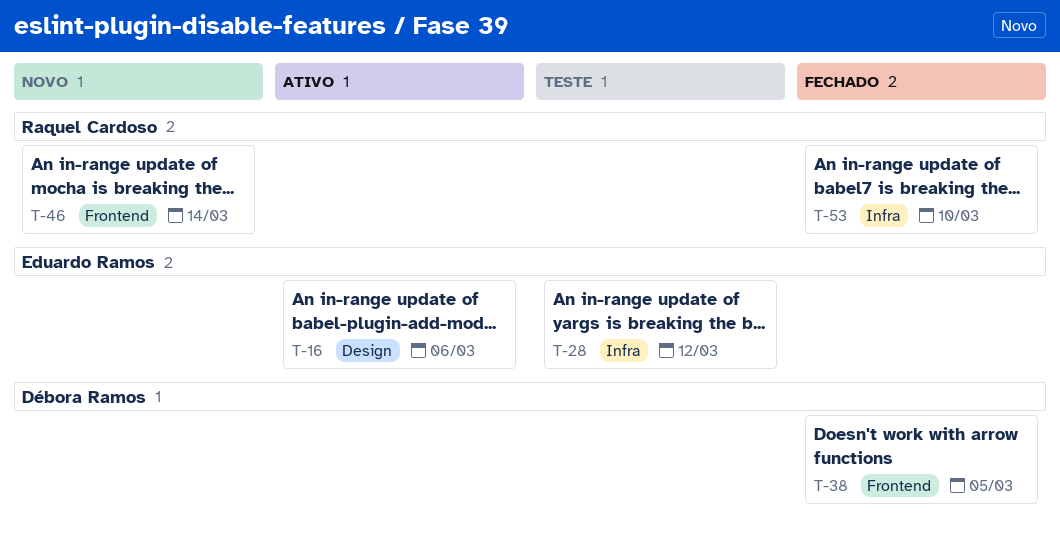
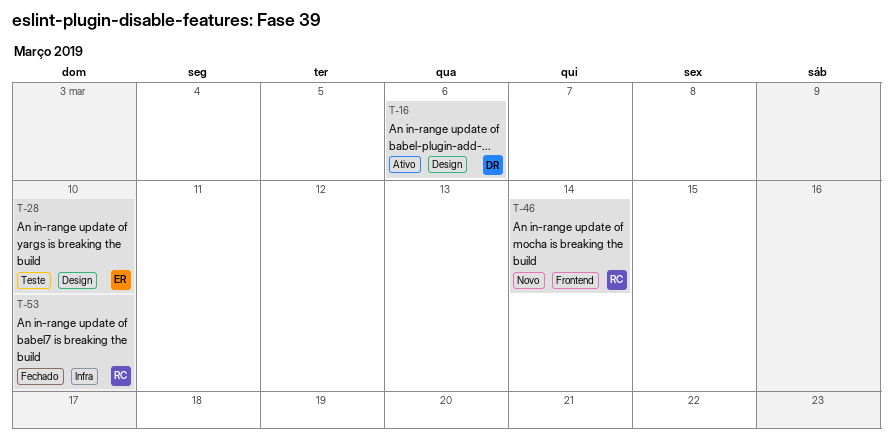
T-16, owner: Eduardo Ramos -> Débora Ramos
T-28, label: Infra -> Design
T-28, due: Mar 12 -> Mar 10
T-38: present -> none

